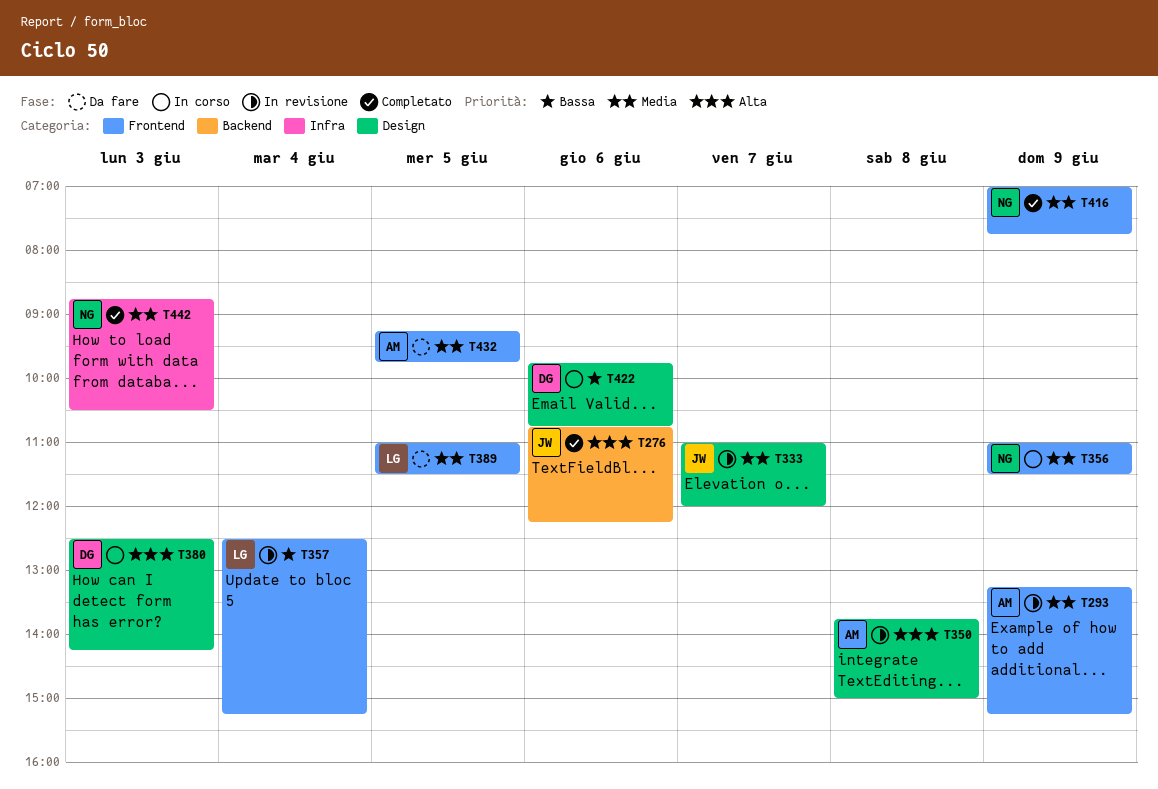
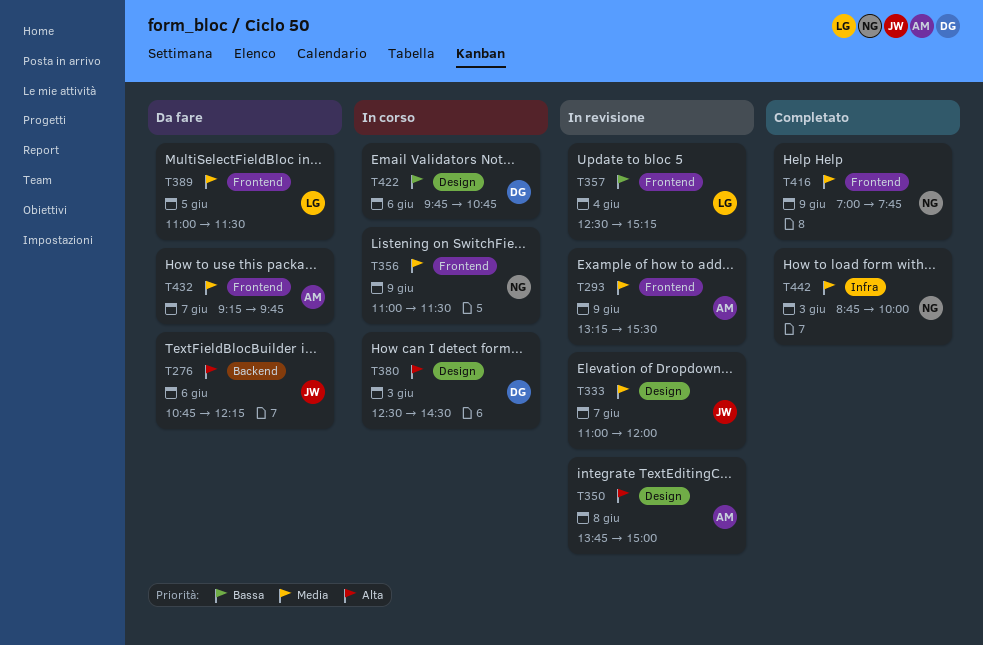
T276, status: Completato -> Da fare
T293, ends: 15:15 -> 15:30
T380, ends: 14:15 -> 14:30
T432, day: Jun 5 -> Jun 7
T442, ends: 10:30 -> 10:00

